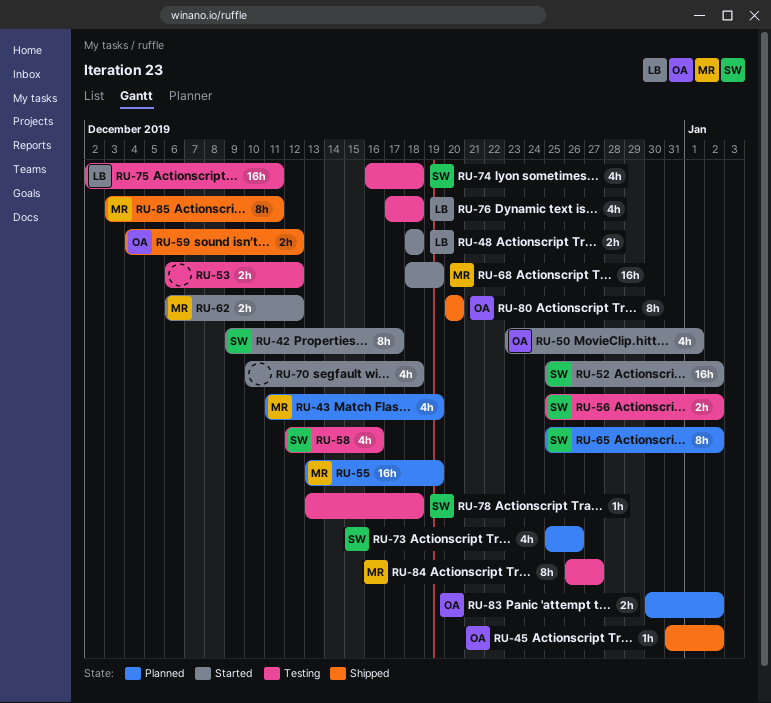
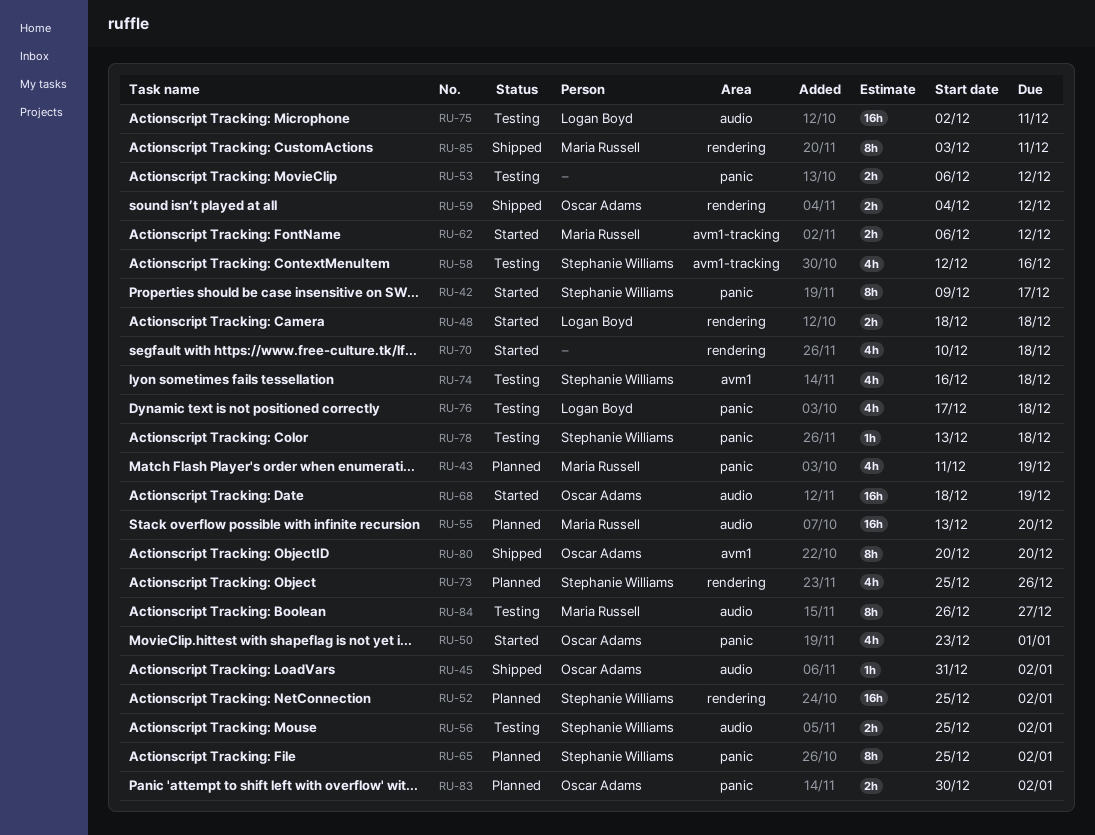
RU-52, status: Started -> Planned
RU-55, due: Dec 19 -> Dec 20
RU-68, owner: Maria Russell -> Oscar Adams

